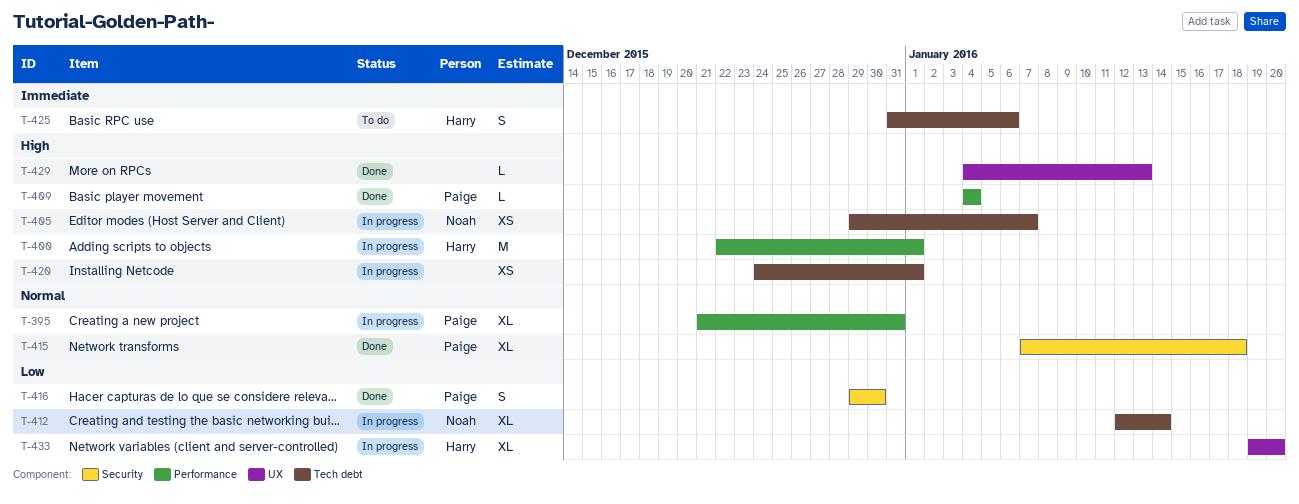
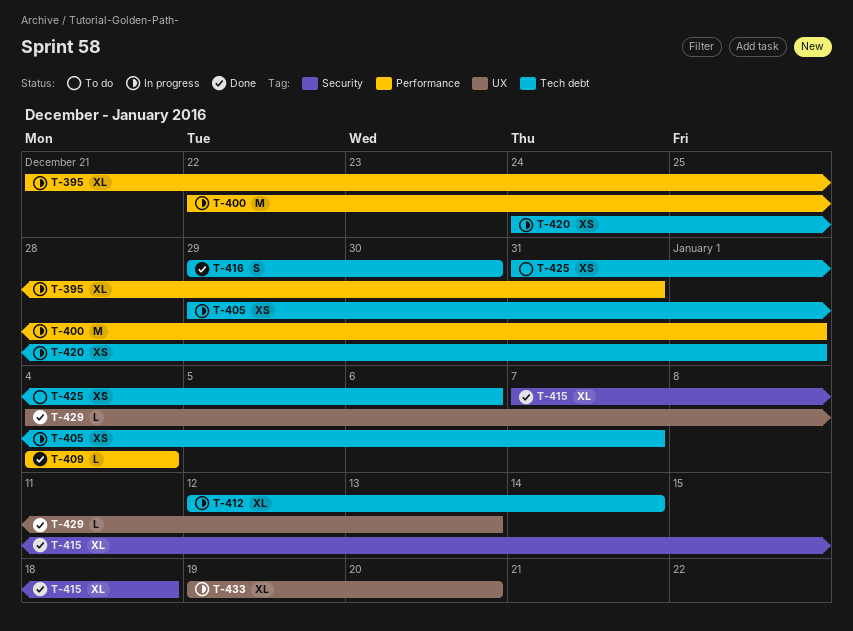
T-416, label: Security -> Tech debt
T-425, estimate: S -> XS

